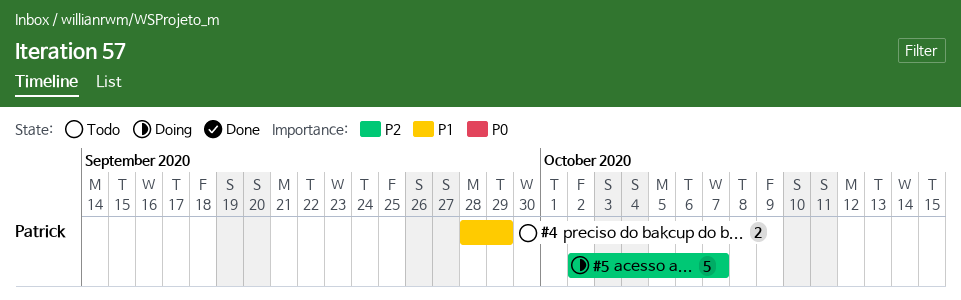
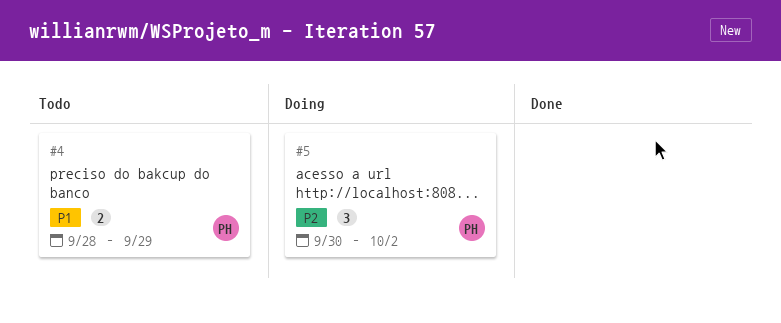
#5, estimate: 5 -> 3
#5, start: Oct 2 -> Sep 30
#5, due: Oct 7 -> Oct 2

